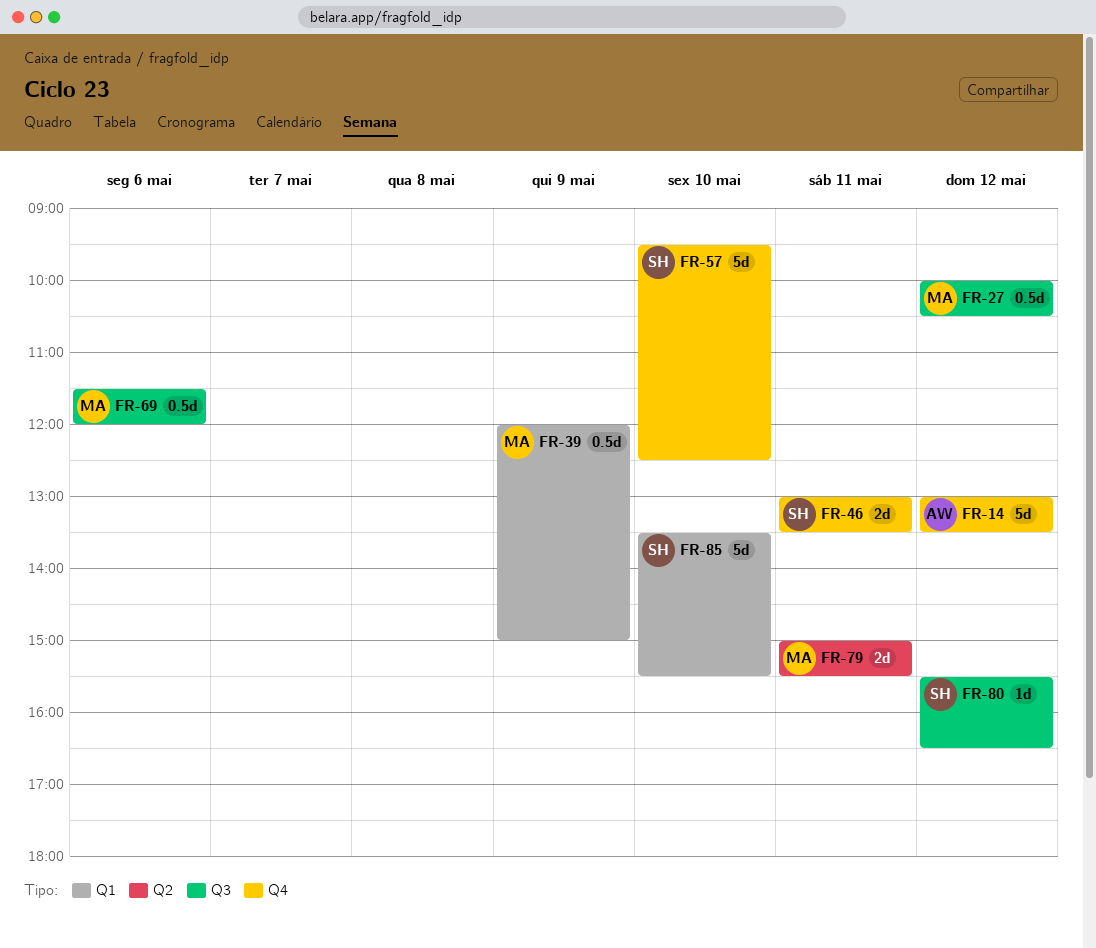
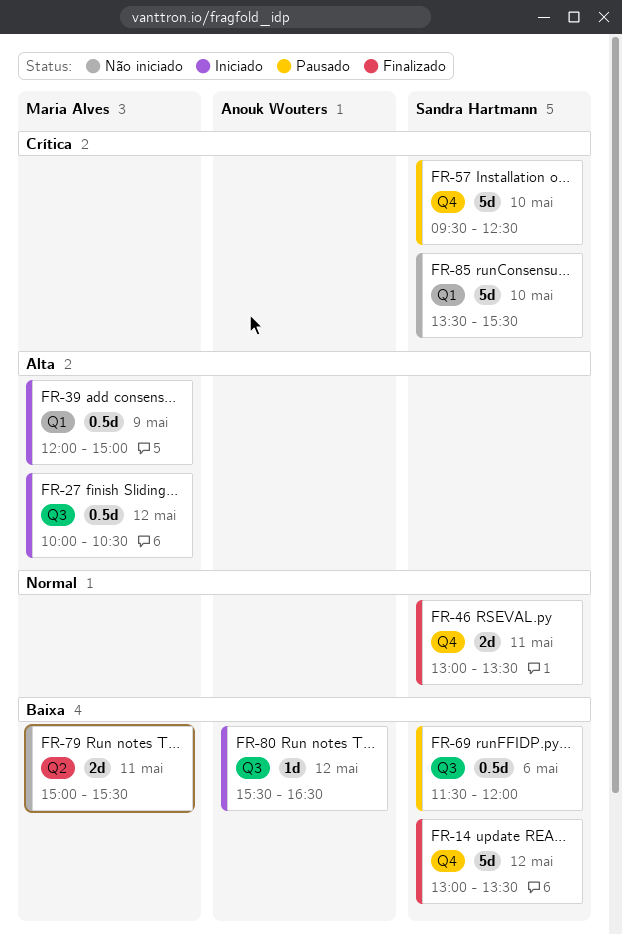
FR-14, owner: Anouk Wouters -> Sandra Hartmann
FR-69, owner: Maria Alves -> Sandra Hartmann
FR-80, owner: Sandra Hartmann -> Anouk Wouters

